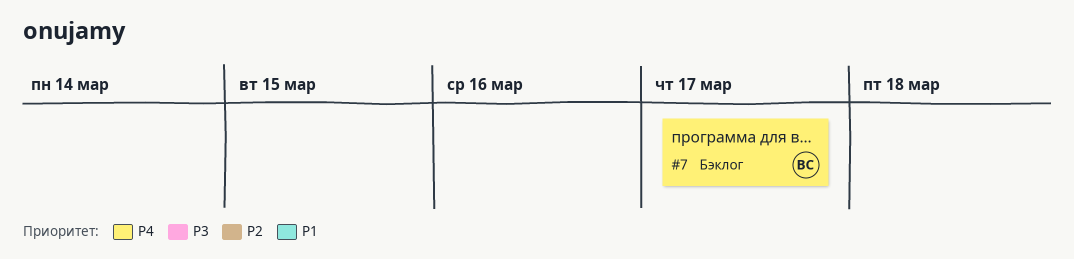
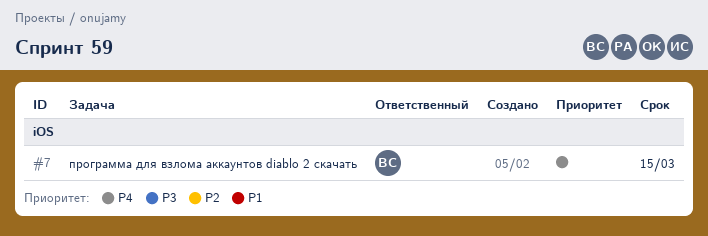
#7, due: Mar 17 -> Mar 15

